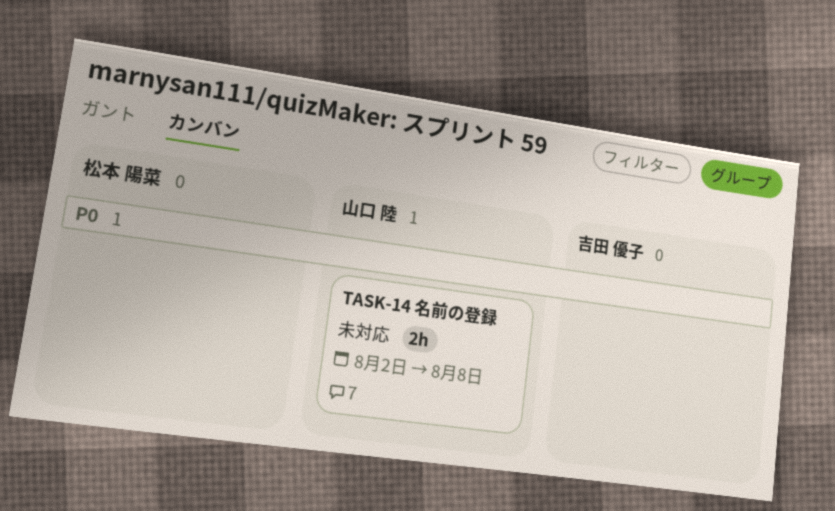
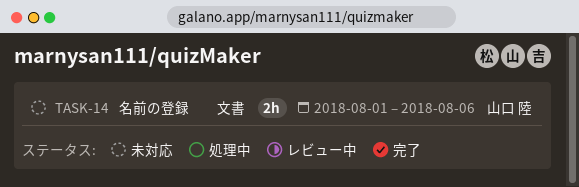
TASK-14, start: Aug 2 -> Aug 1
TASK-14, due: Aug 8 -> Aug 6

